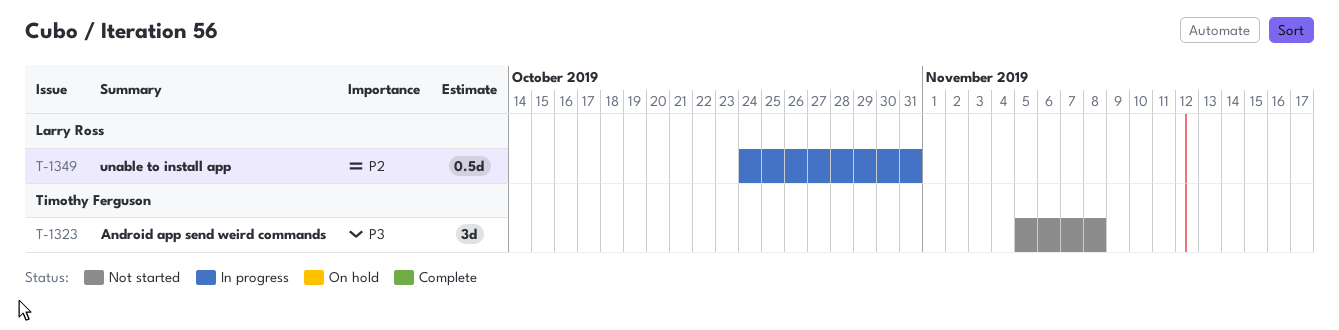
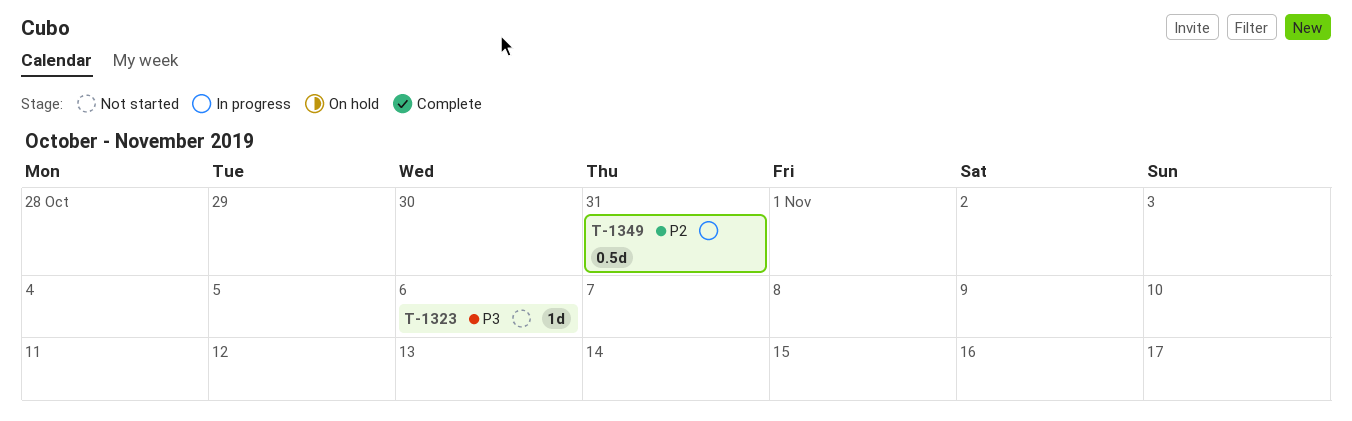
T-1323, estimate: 3d -> 1d
T-1323, due: Nov 8 -> Nov 6

